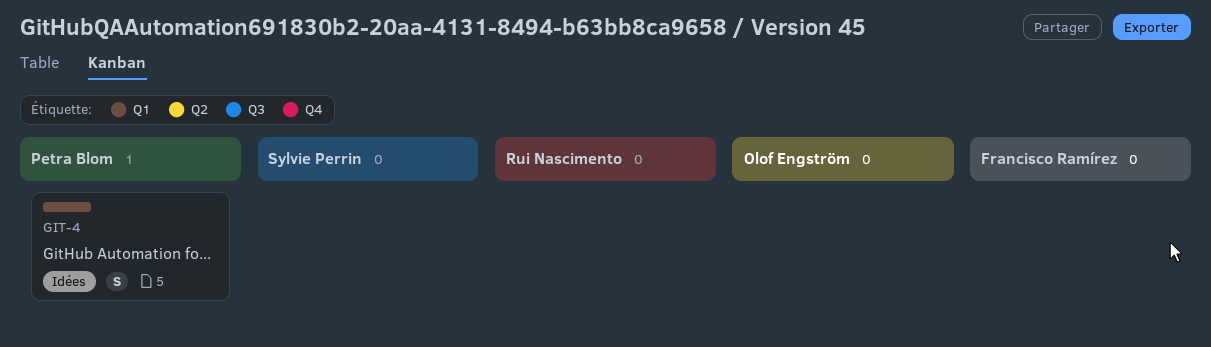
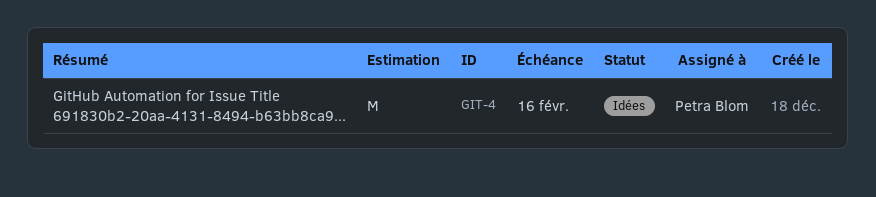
GIT-4, estimate: S -> M

